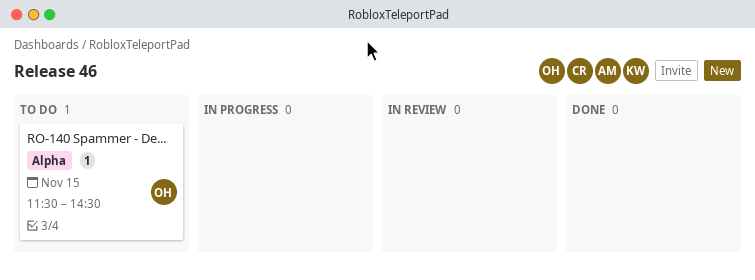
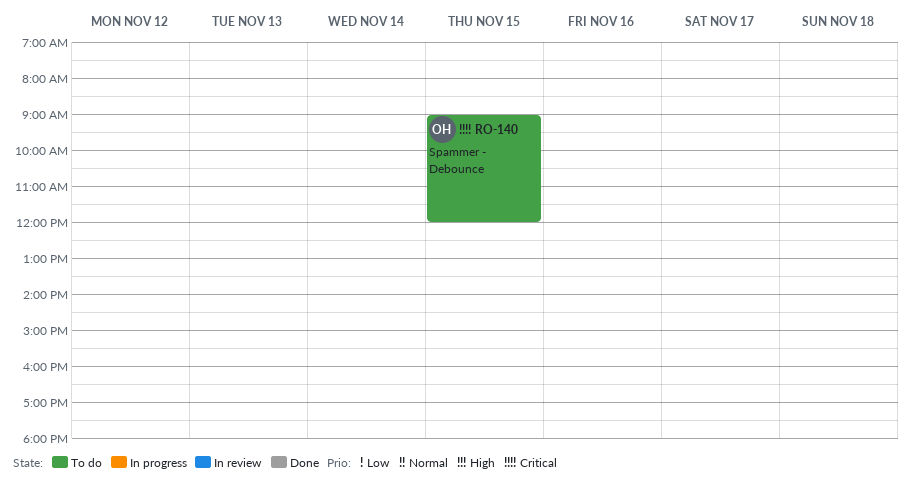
RO-140, begins: 11:30 -> 09:00
RO-140, ends: 14:30 -> 12:00

